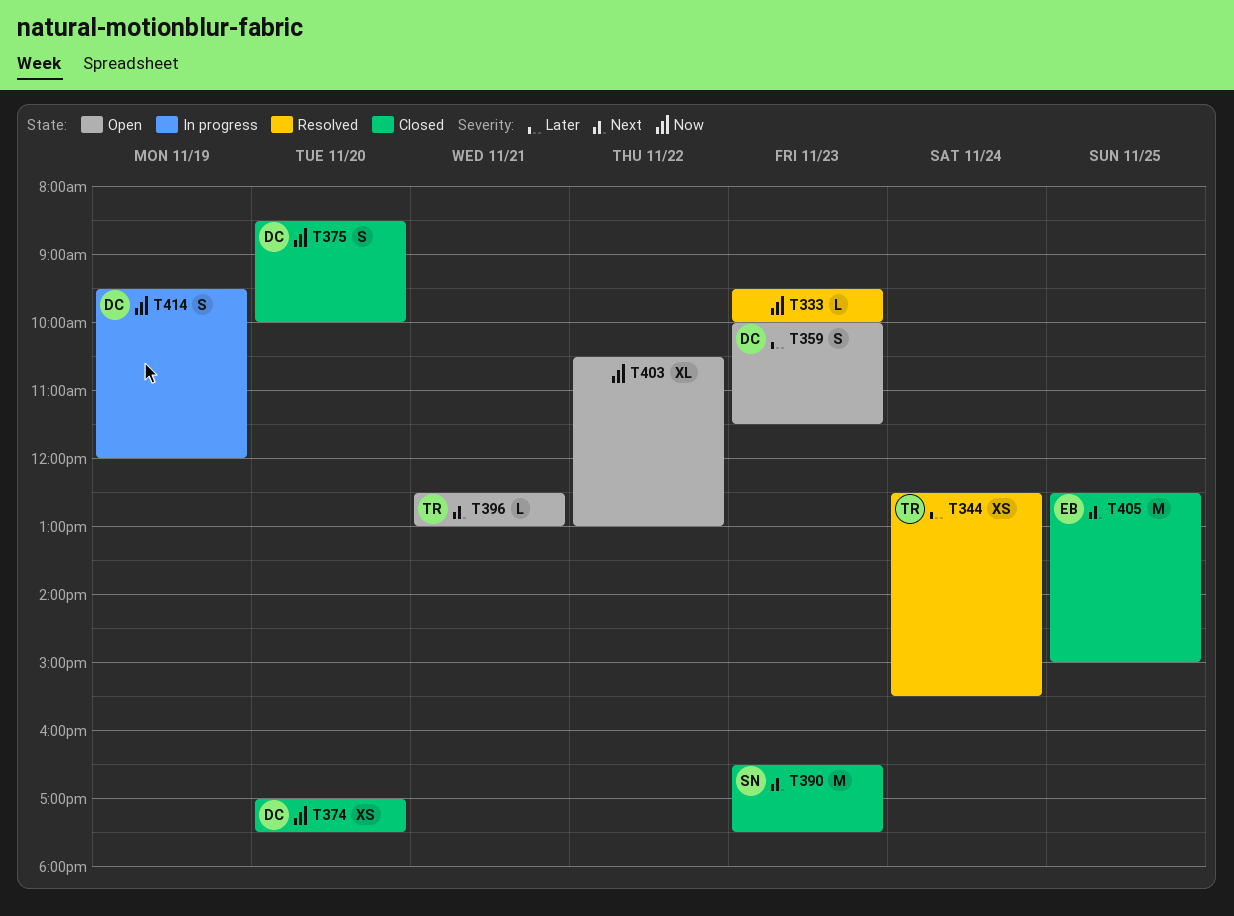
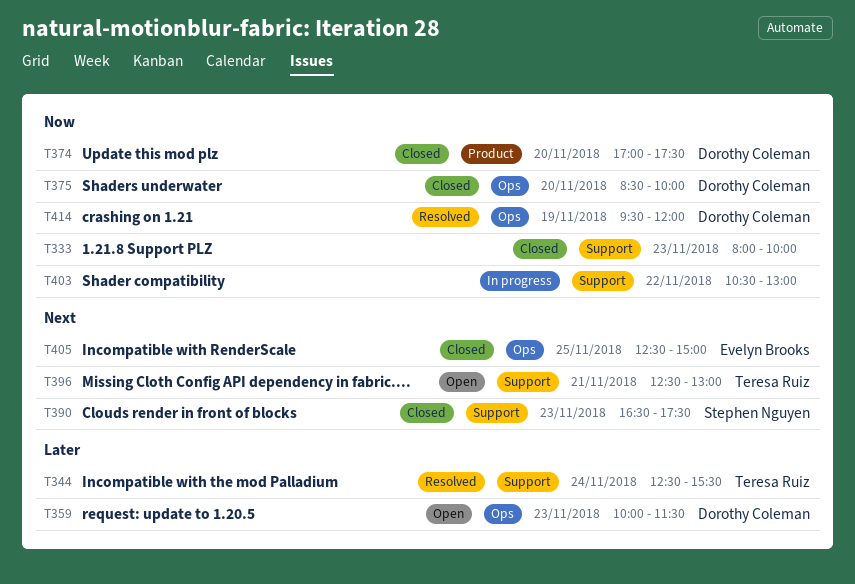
T333, status: Resolved -> Closed
T333, begins: 09:30 -> 08:00
T403, status: Open -> In progress
T414, status: In progress -> Resolved

